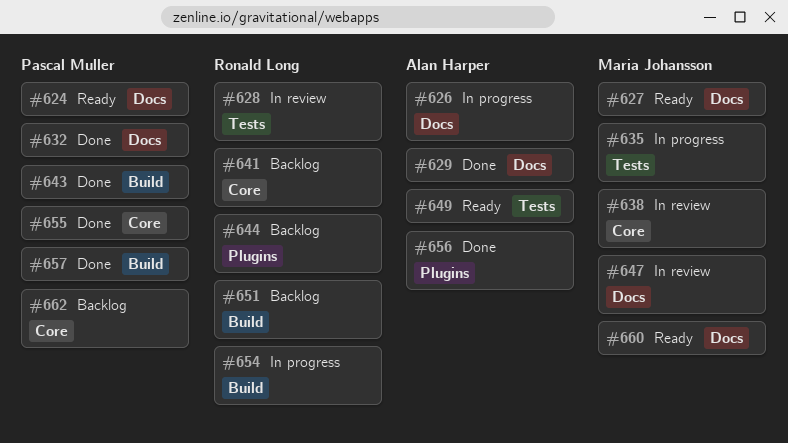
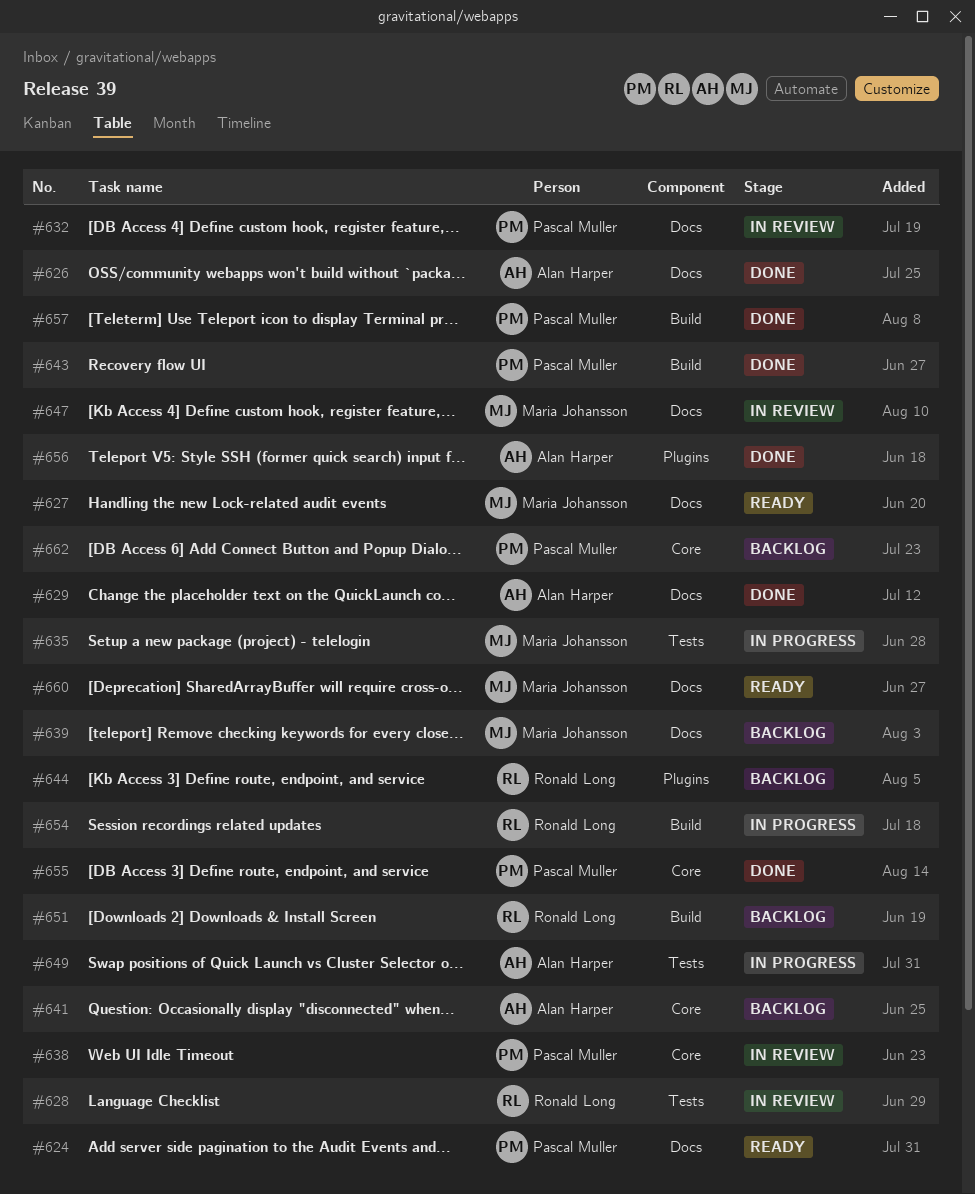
#626, status: In progress -> Done
#632, status: Done -> In review
#638, owner: Maria Johansson -> Pascal Muller
#639: none -> present
#641, owner: Ronald Long -> Alan Harper
#649, status: Ready -> In progress

